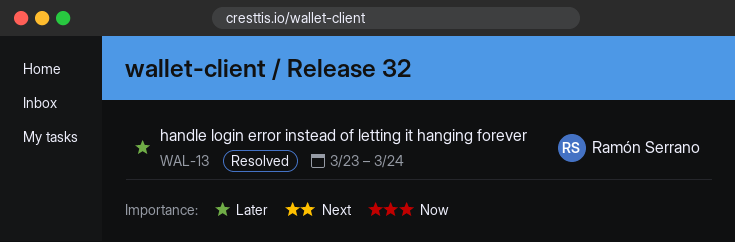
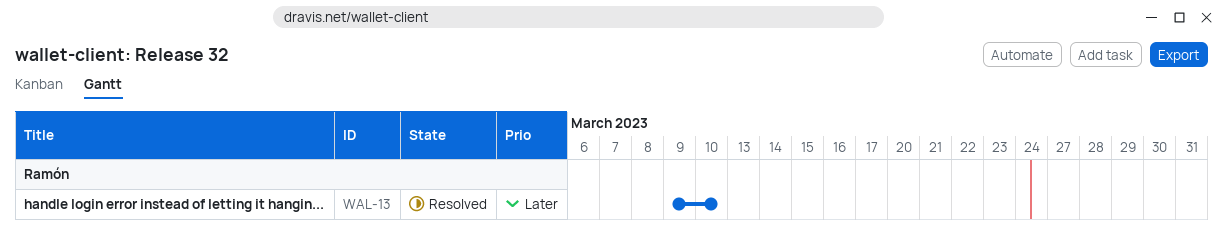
WAL-13, start: Mar 23 -> Mar 9
WAL-13, due: Mar 24 -> Mar 10

